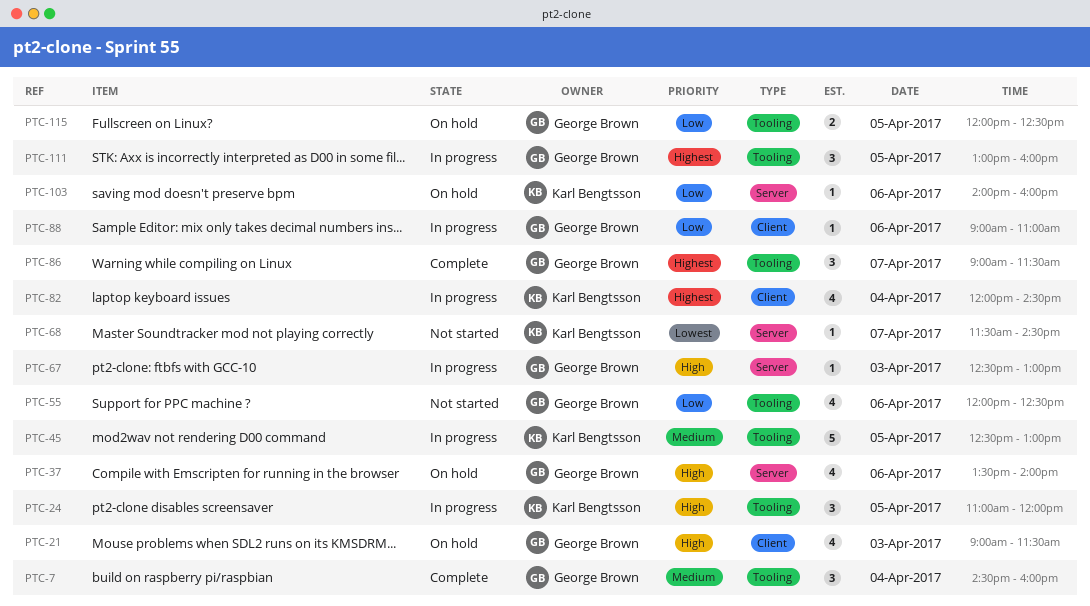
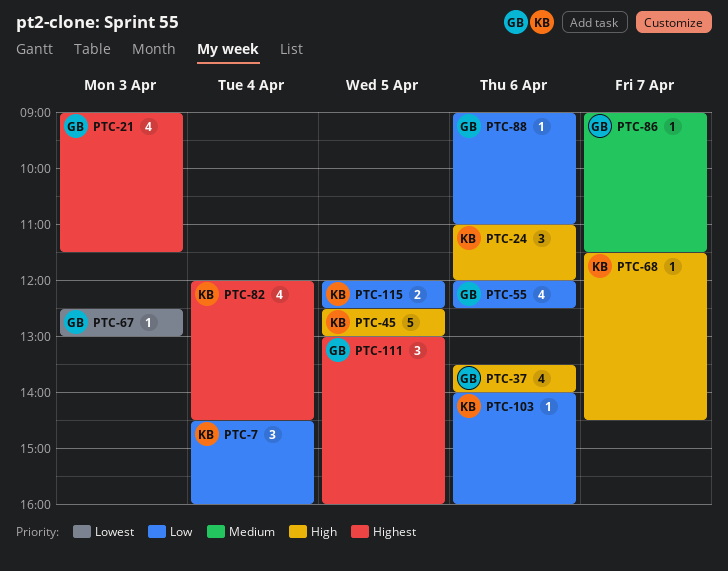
PTC-7, owner: George Brown -> Karl Bengtsson
PTC-7, priority: Medium -> Low
PTC-21, priority: High -> Highest
PTC-24, day: Apr 5 -> Apr 6
PTC-45, priority: Medium -> High
PTC-67, priority: High -> Lowest
PTC-68, priority: Lowest -> High
PTC-86, priority: Highest -> Medium
PTC-86, estimate: 3 -> 1
PTC-115, owner: George Brown -> Karl Bengtsson

